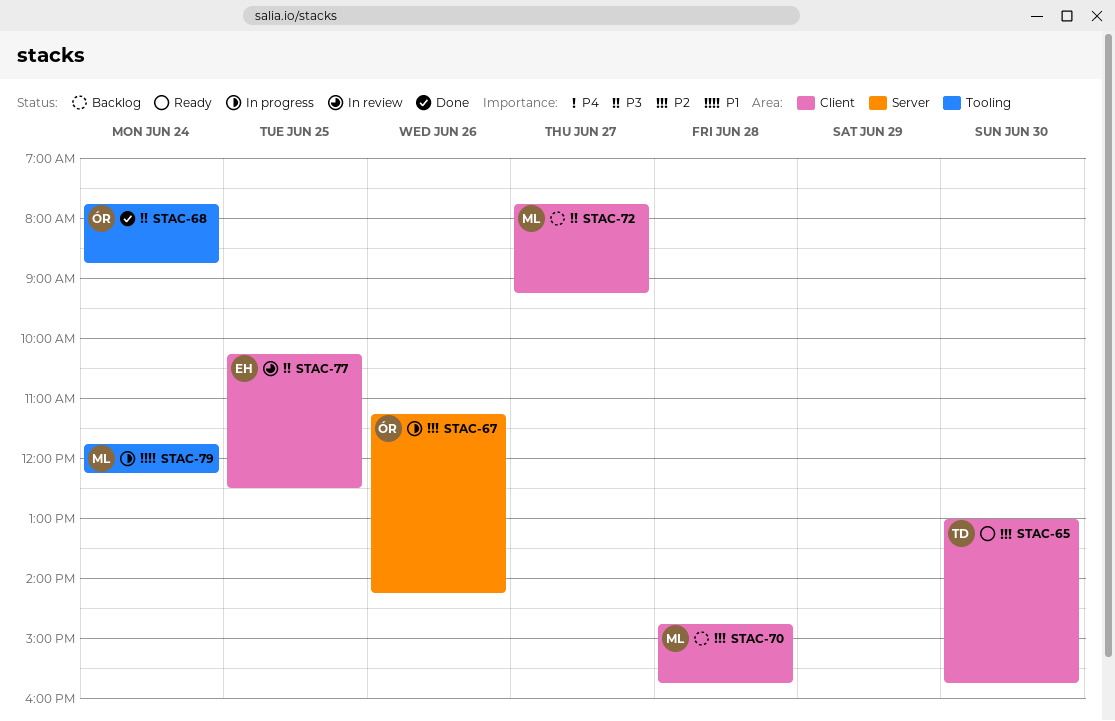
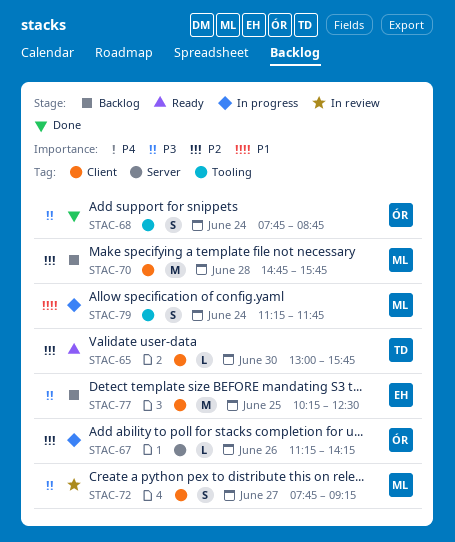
STAC-72, status: Backlog -> In review
STAC-77, status: In review -> Backlog
STAC-79, begins: 11:45 -> 11:15
STAC-79, ends: 12:15 -> 11:45

